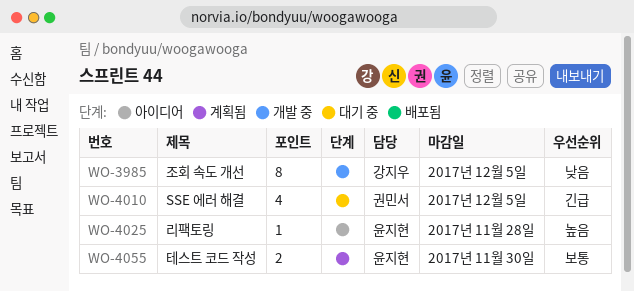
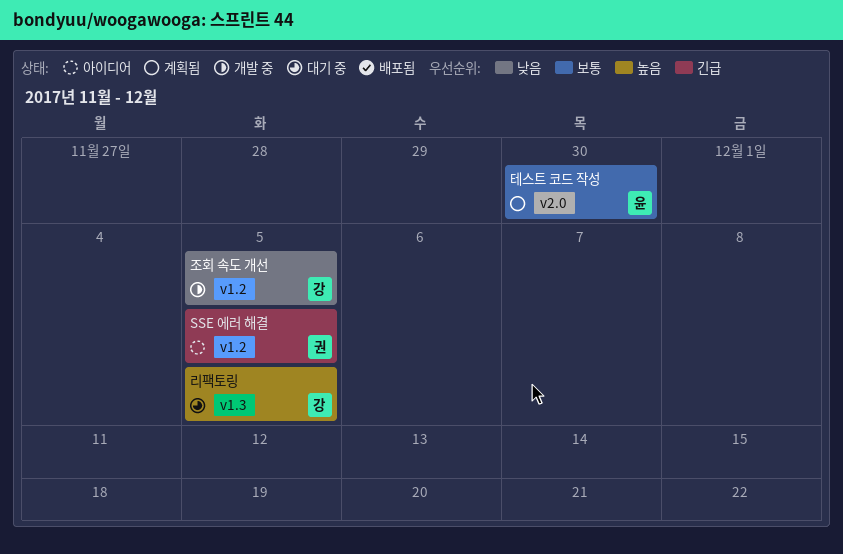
SSE 에러 해결, status: 대기 중 -> 아이디어
리팩토링, status: 아이디어 -> 대기 중
리팩토링, owner: 윤지현 -> 강지우
리팩토링, due: Nov 28 -> Dec 5

